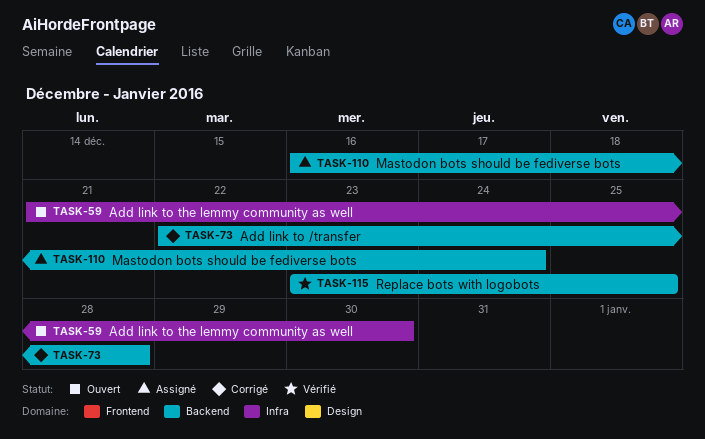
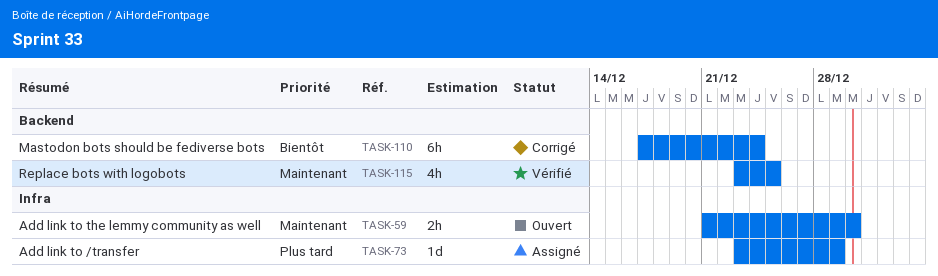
TASK-73, status: Corrigé -> Assigné
TASK-73, label: Backend -> Infra
TASK-73, start: Dec 22 -> Dec 23
TASK-73, due: Dec 28 -> Dec 29
TASK-110, status: Assigné -> Corrigé
TASK-110, start: Dec 16 -> Dec 17

